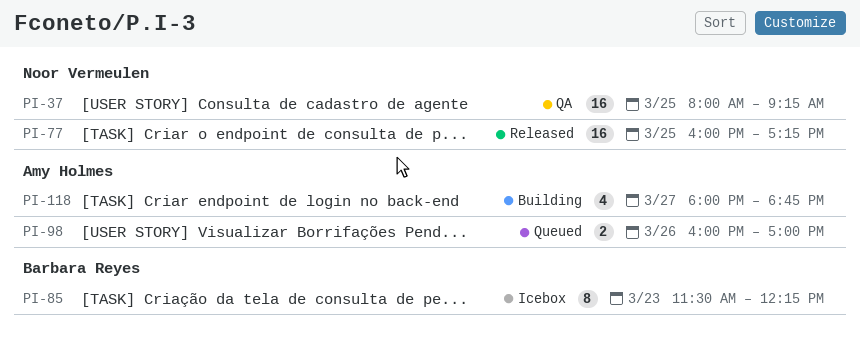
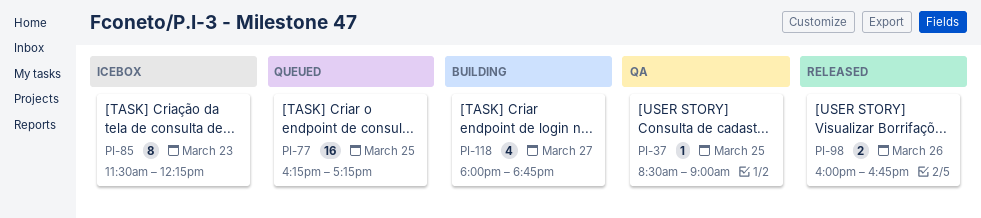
PI-37, estimate: 16 -> 1
PI-37, begins: 08:00 -> 08:30
PI-37, ends: 09:15 -> 09:00
PI-77, status: Released -> Queued
PI-77, begins: 16:00 -> 16:15
PI-98, status: Queued -> Released
PI-98, ends: 17:00 -> 16:45

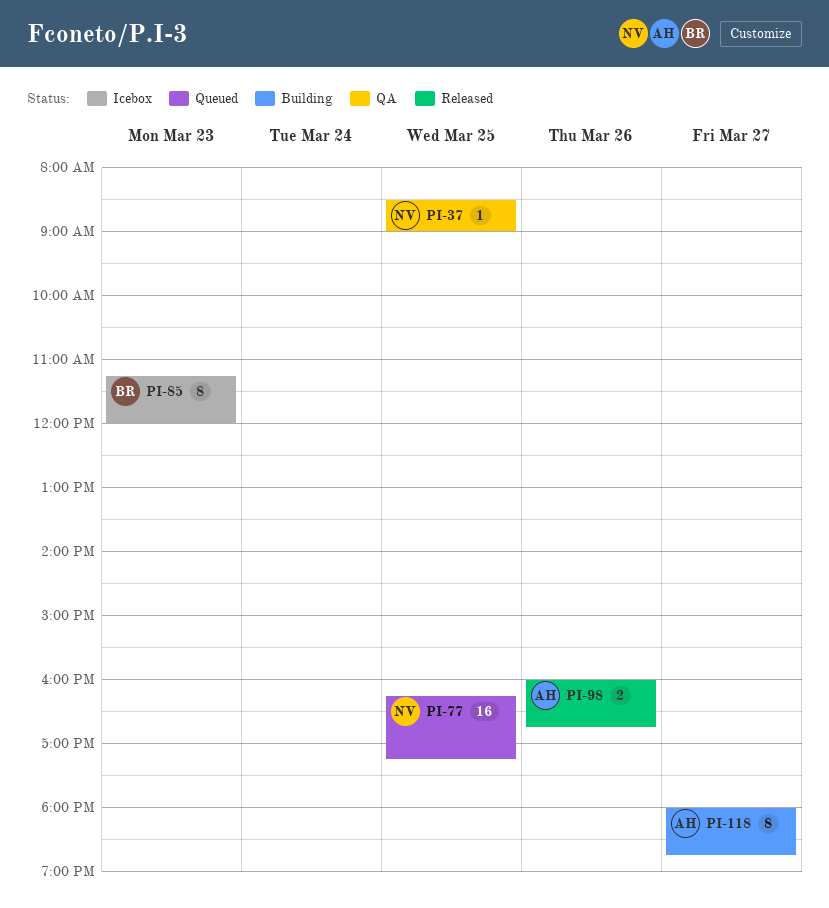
PI-85, begins: 11:30 -> 11:15
PI-85, ends: 12:15 -> 12:00
PI-118, estimate: 4 -> 8

